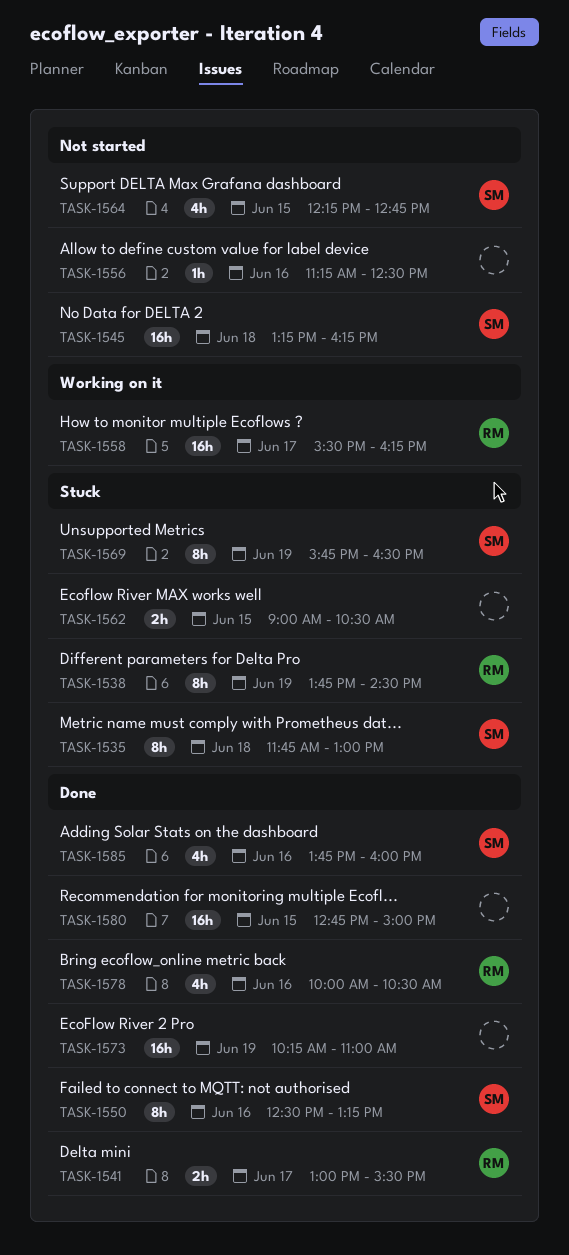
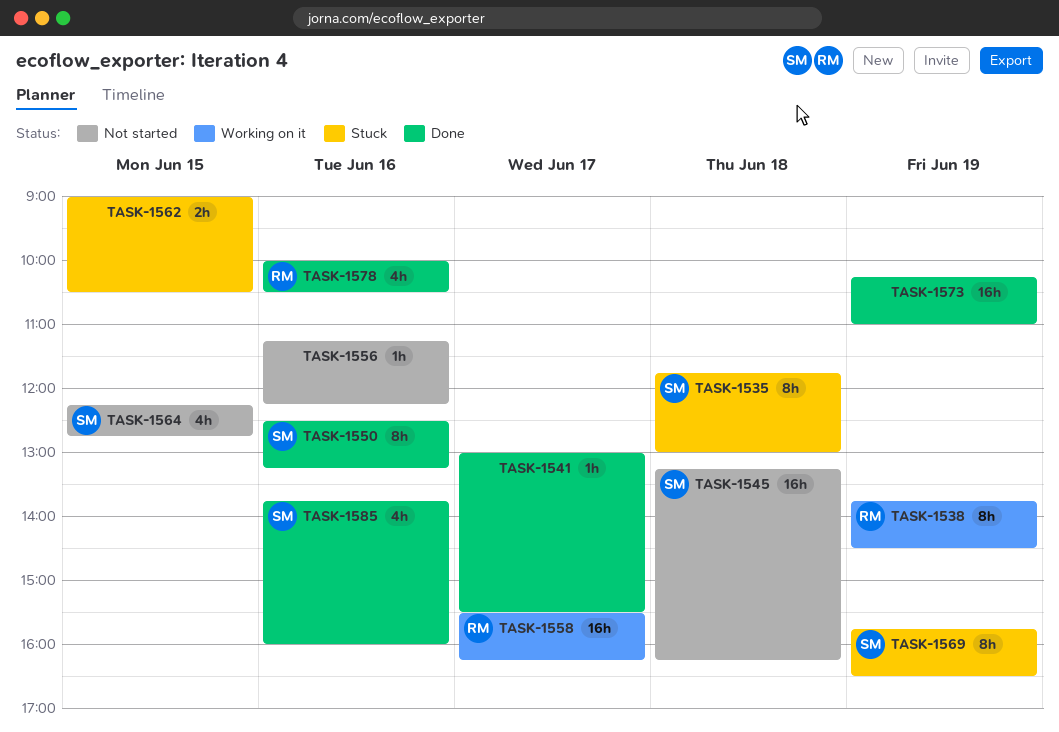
TASK-1538, status: Stuck -> Working on it
TASK-1541, owner: RM -> none
TASK-1541, estimate: 2h -> 1h
TASK-1556, ends: 12:30 -> 12:15
TASK-1580: present -> none

